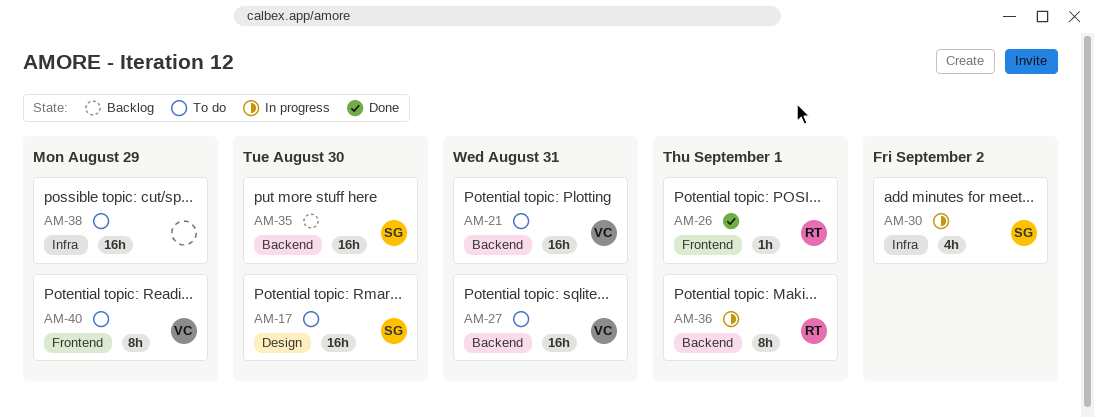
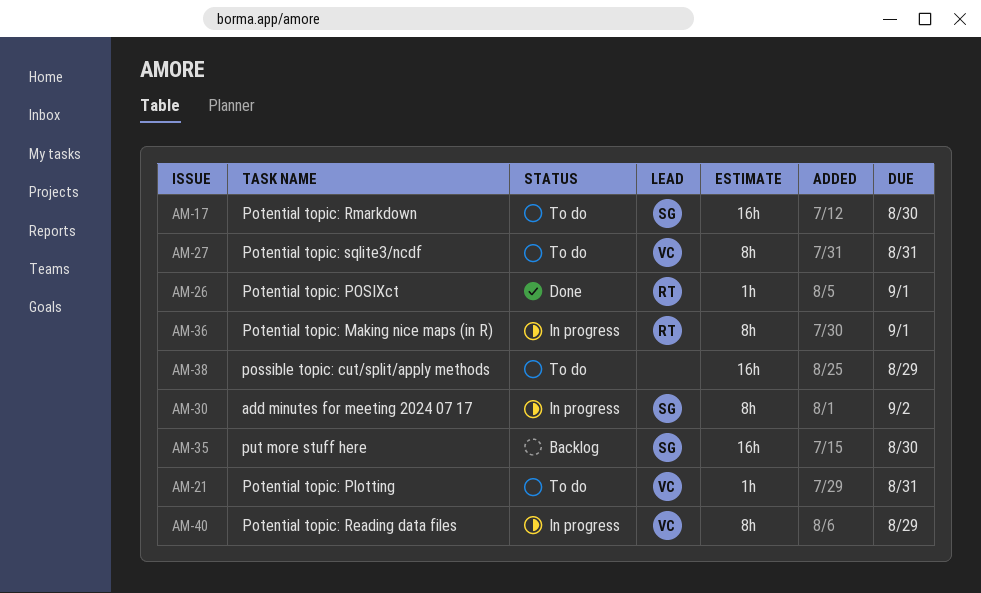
AM-21, estimate: 16h -> 1h
AM-27, estimate: 16h -> 8h
AM-30, estimate: 4h -> 8h
AM-40, status: To do -> In progress

